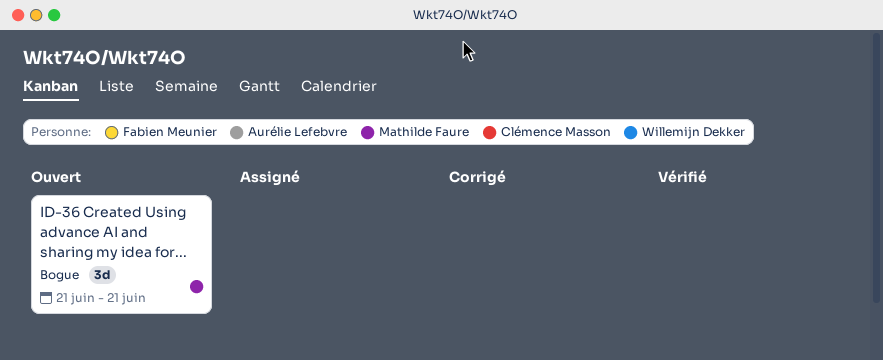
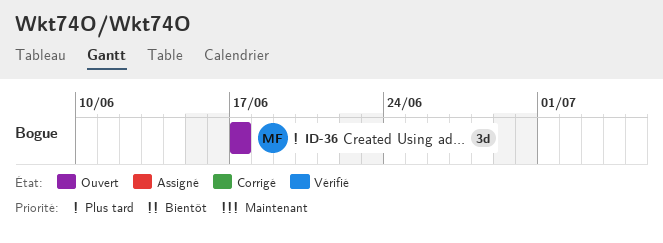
ID-36, start: Jun 21 -> Jun 17
ID-36, due: Jun 21 -> Jun 17

